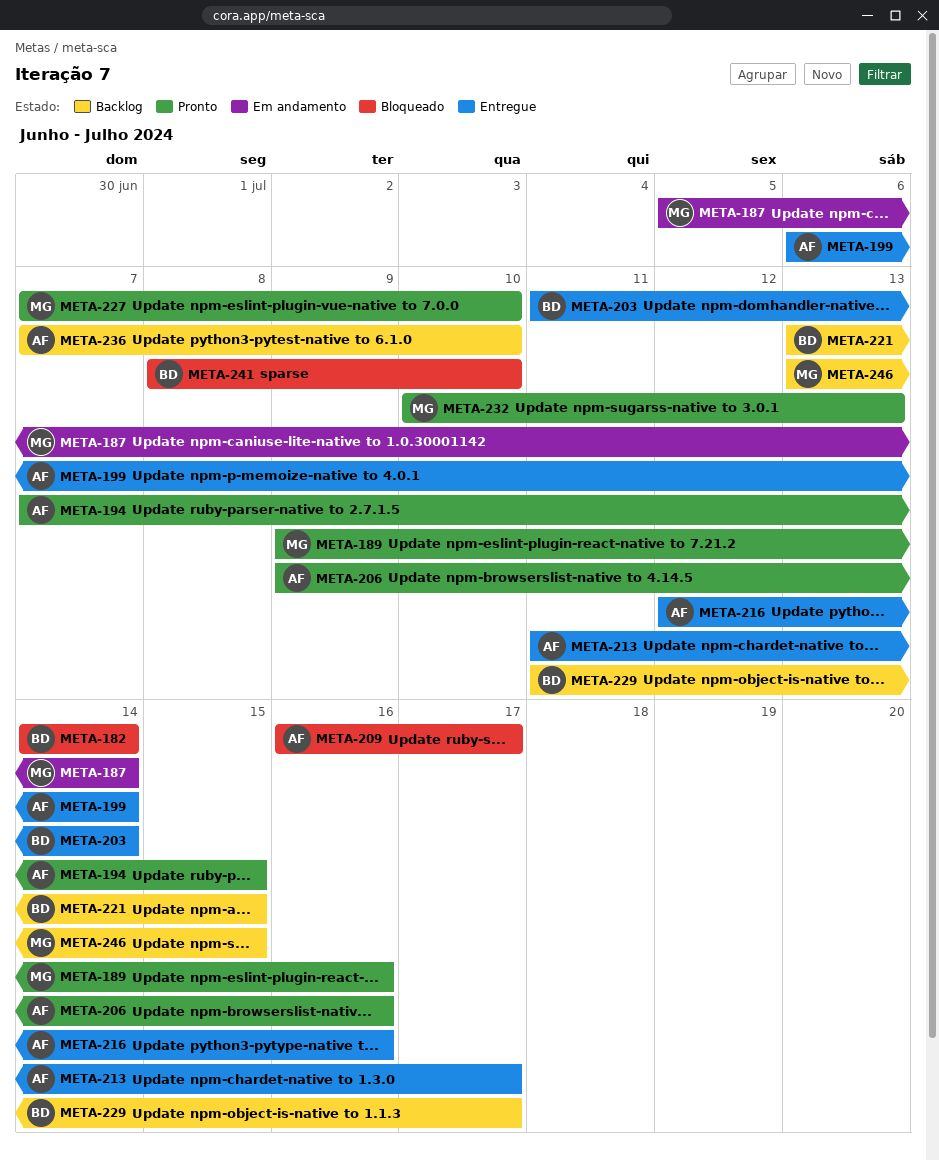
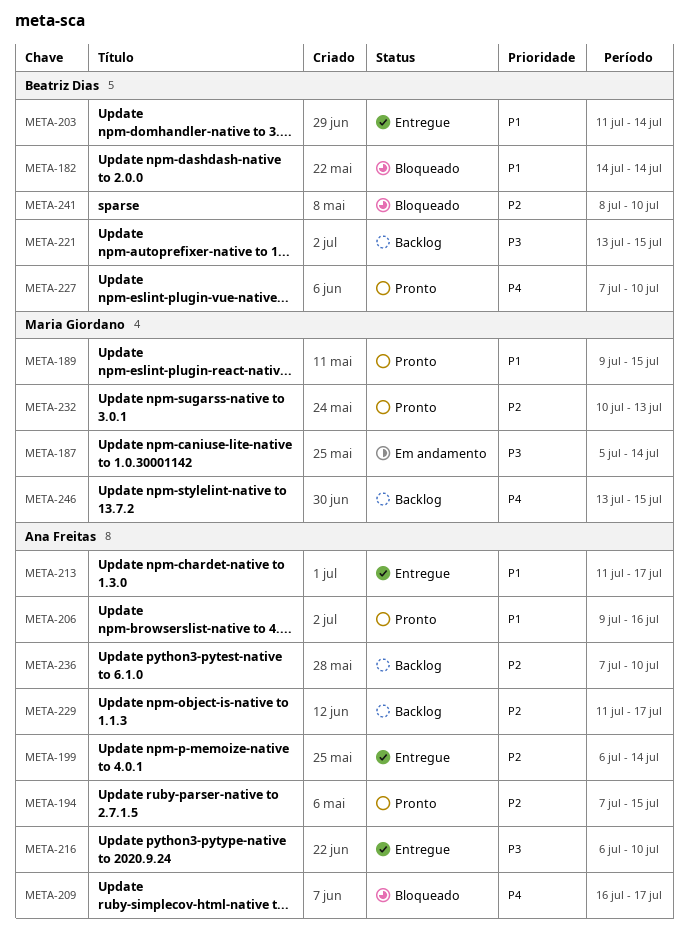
META-189, due: Jul 16 -> Jul 15
META-216, start: Jul 12 -> Jul 6
META-216, due: Jul 16 -> Jul 10
META-227, owner: Maria Giordano -> Beatriz Dias
META-229, owner: Beatriz Dias -> Ana Freitas

